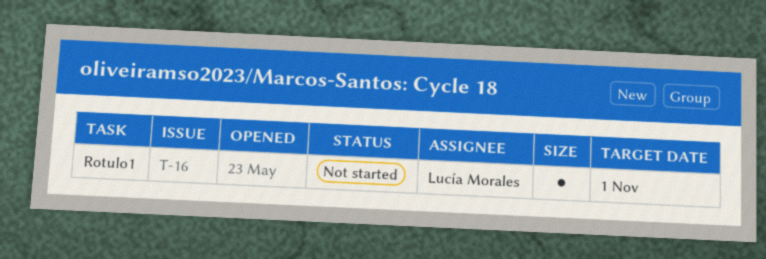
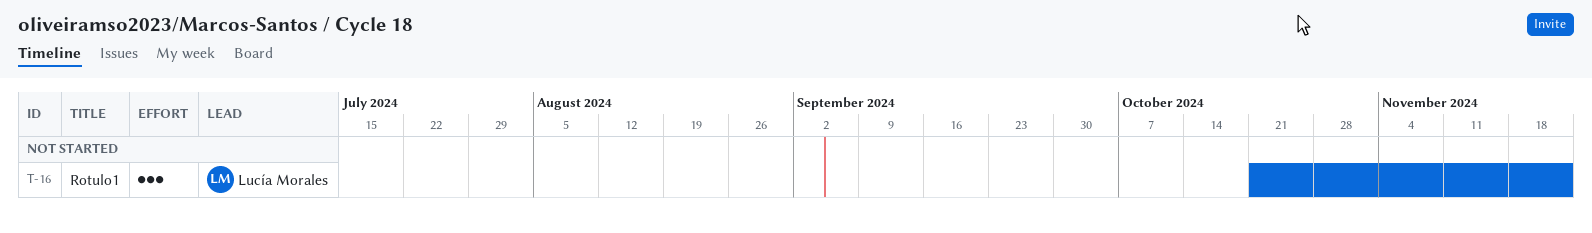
T-16, estimate: 1 -> 3
T-16, due: Nov 1 -> Nov 22

